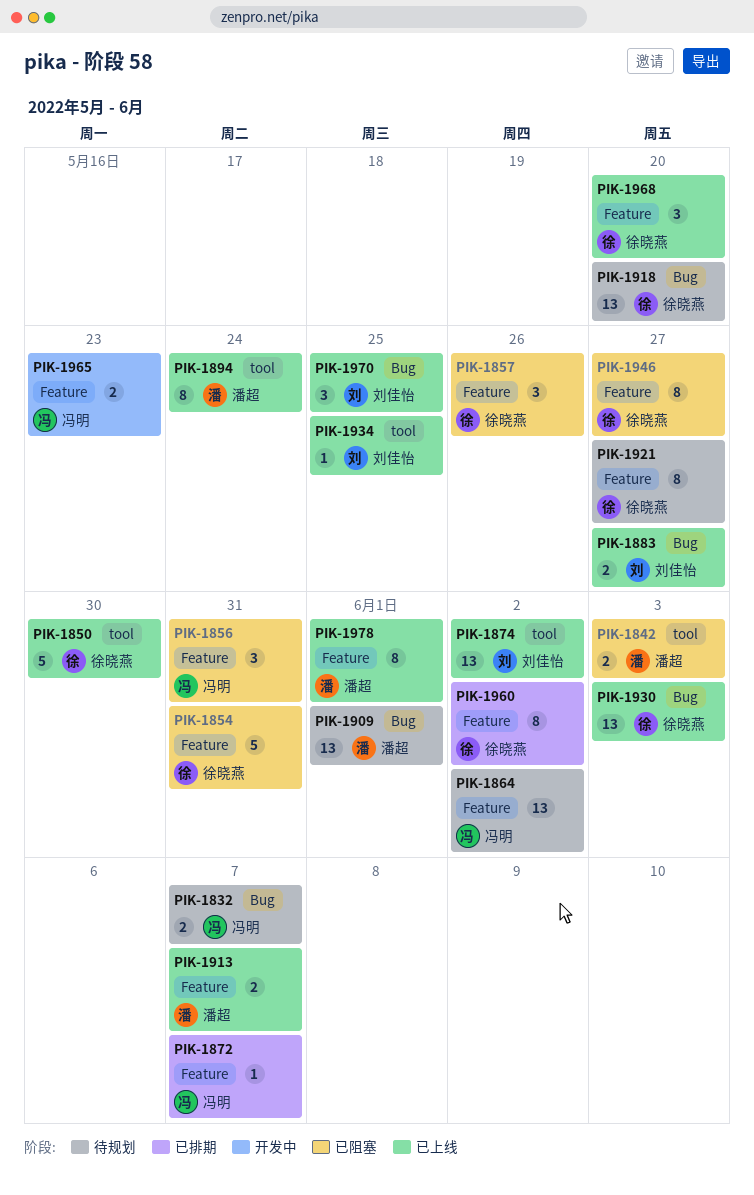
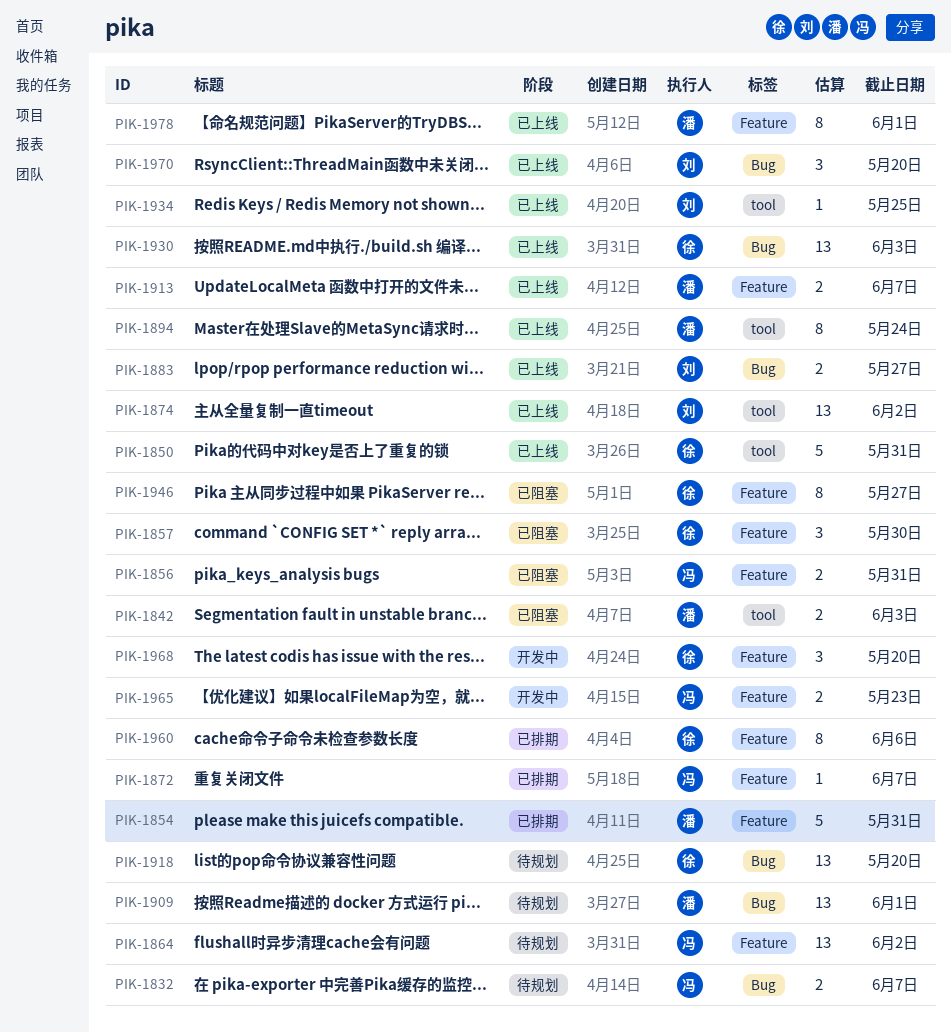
PIK-1850, due: May 30 -> May 31
PIK-1854, status: 已阻塞 -> 已排期
PIK-1854, owner: 徐晓燕 -> 潘超
PIK-1856, estimate: 3 -> 2
PIK-1857, due: May 26 -> May 30
PIK-1921: present -> none
PIK-1960, due: Jun 2 -> Jun 6
PIK-1968, status: 已上线 -> 开发中
PIK-1970, due: May 25 -> May 20

